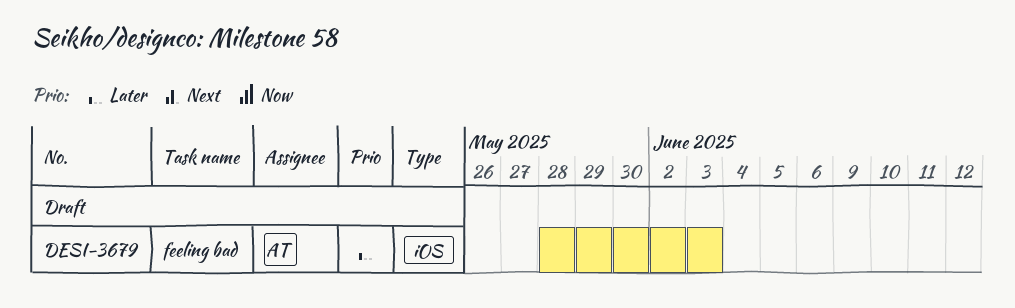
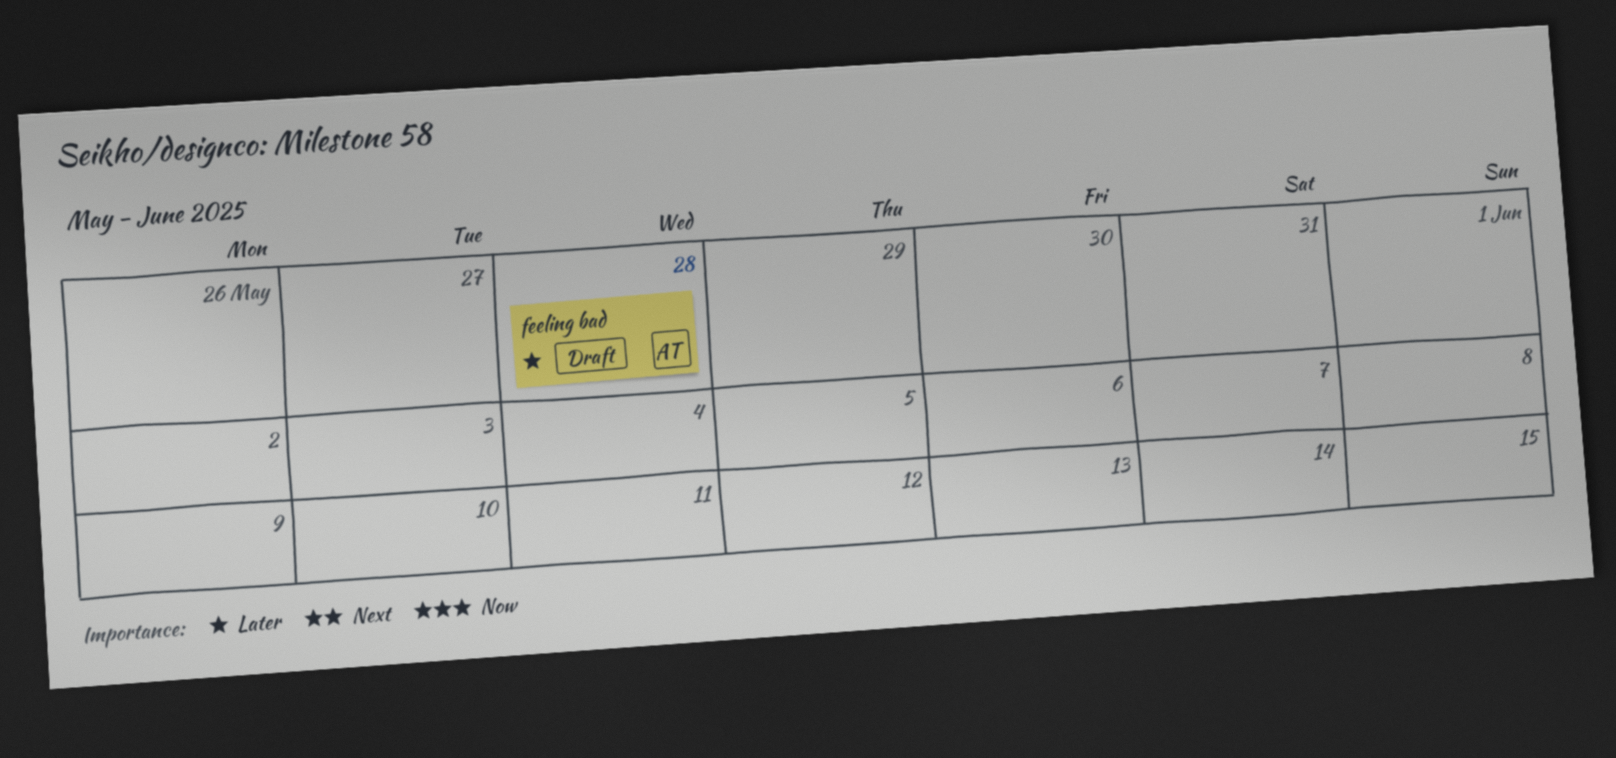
feeling bad, due: Jun 3 -> May 28

